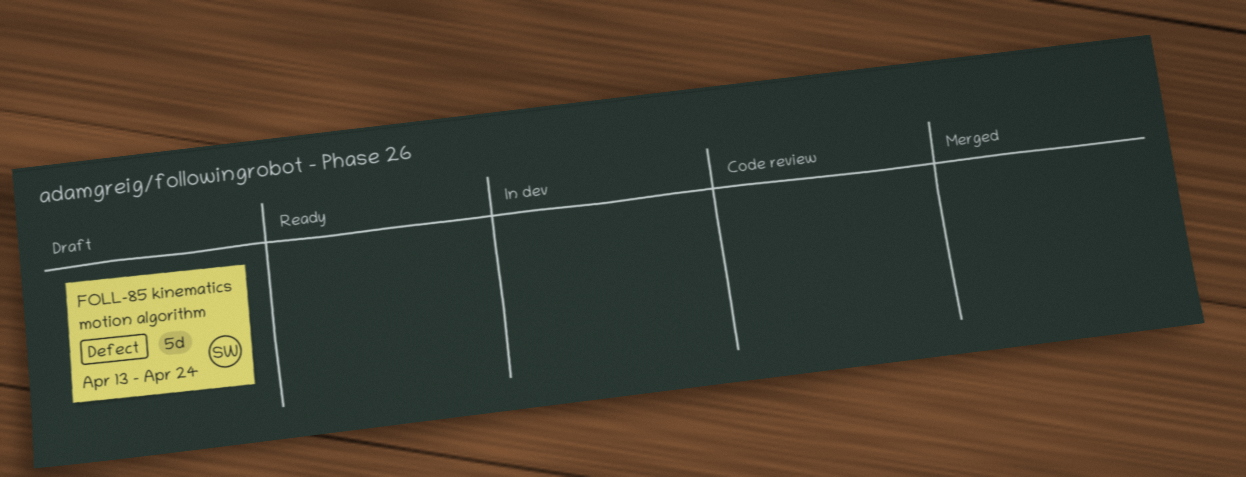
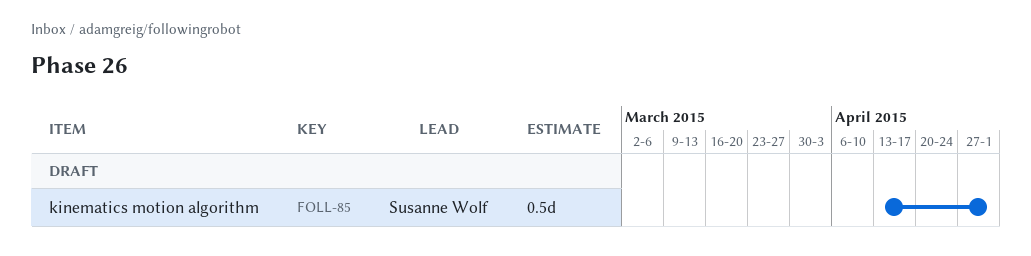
FOLL-85, estimate: 5d -> 0.5d
FOLL-85, due: Apr 24 -> May 1

